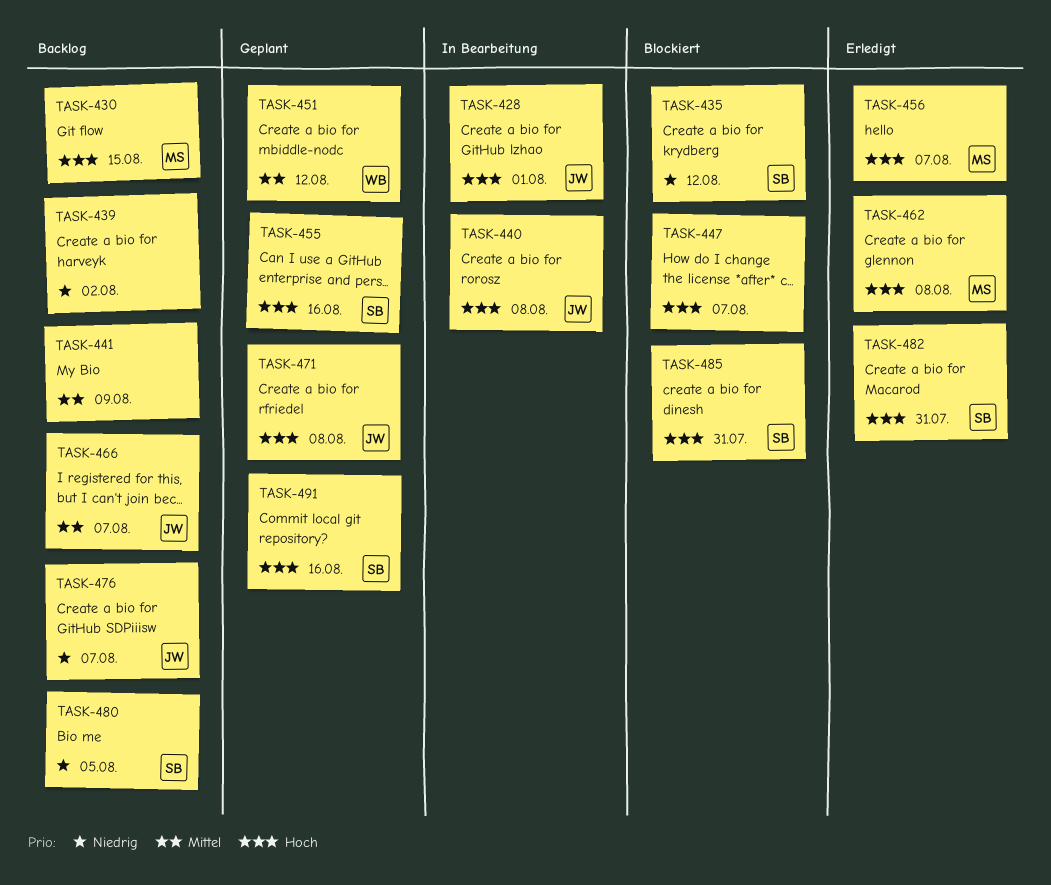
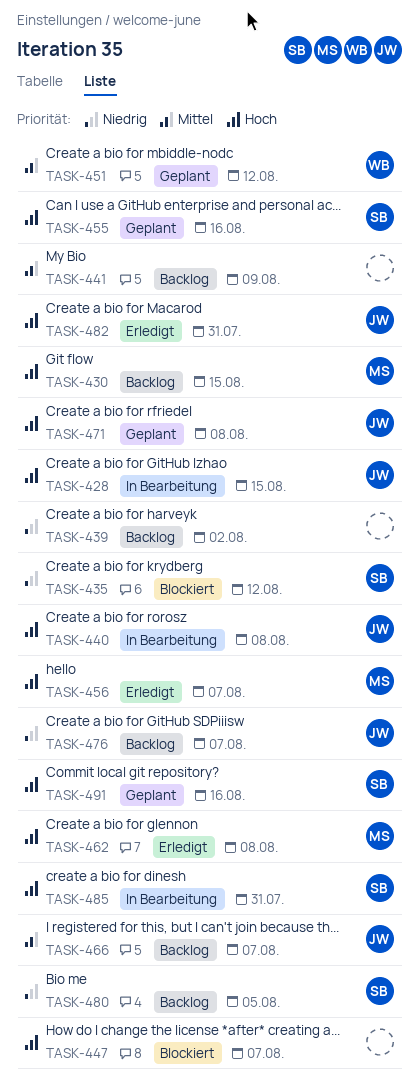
TASK-428, due: Aug 1 -> Aug 15
TASK-482, owner: SB -> JW
TASK-485, status: Blockiert -> In Bearbeitung

